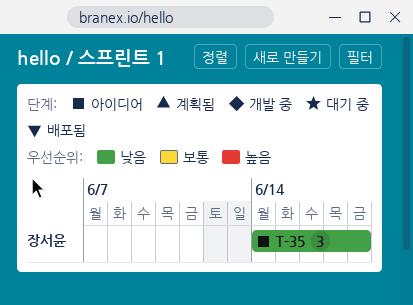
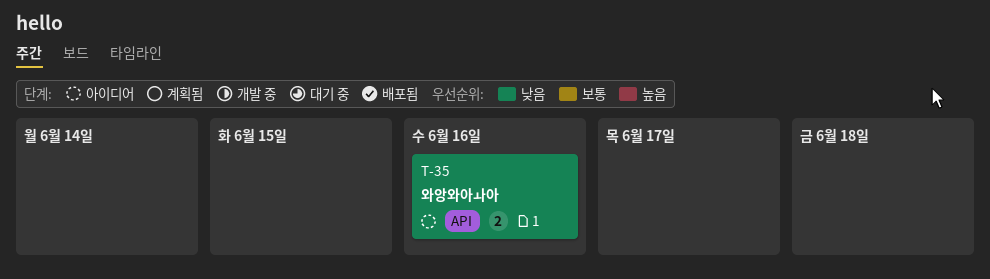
T-35, estimate: 3 -> 2
T-35, due: Jun 18 -> Jun 16

